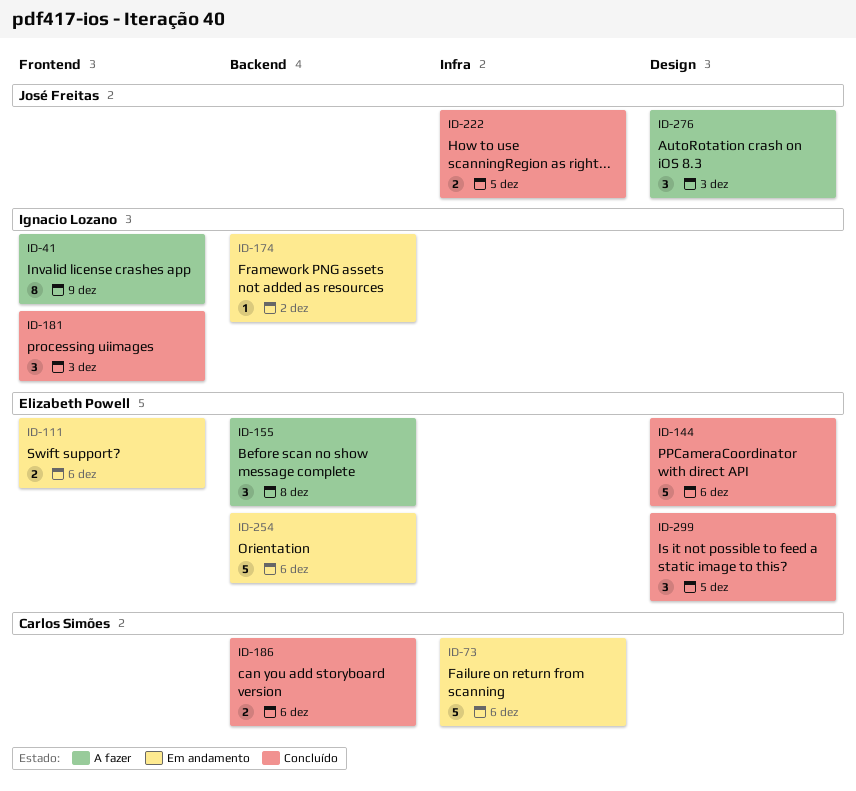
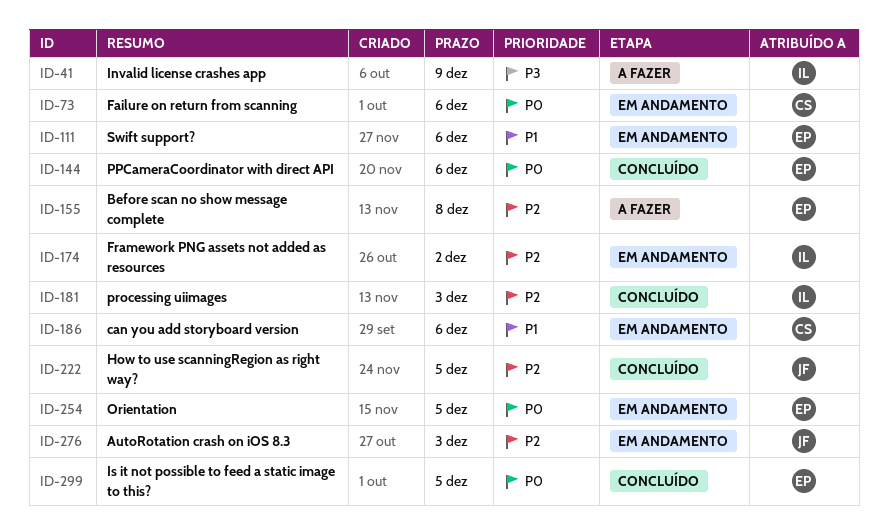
ID-186, status: Concluído -> Em andamento
ID-254, due: Dec 6 -> Dec 5
ID-276, status: A fazer -> Em andamento

